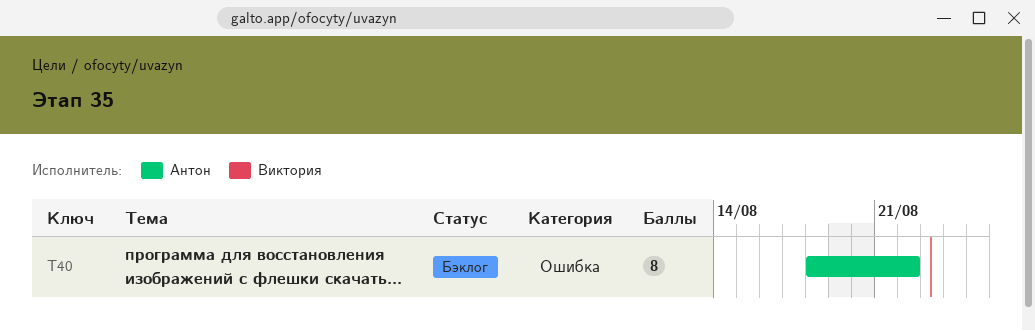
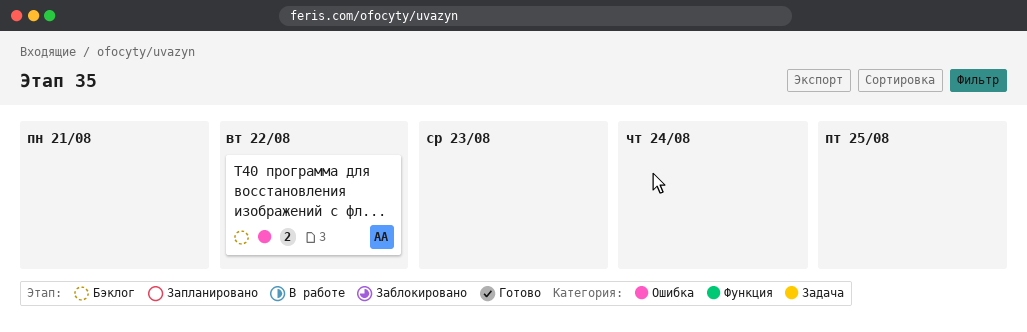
T40, estimate: 8 -> 2

